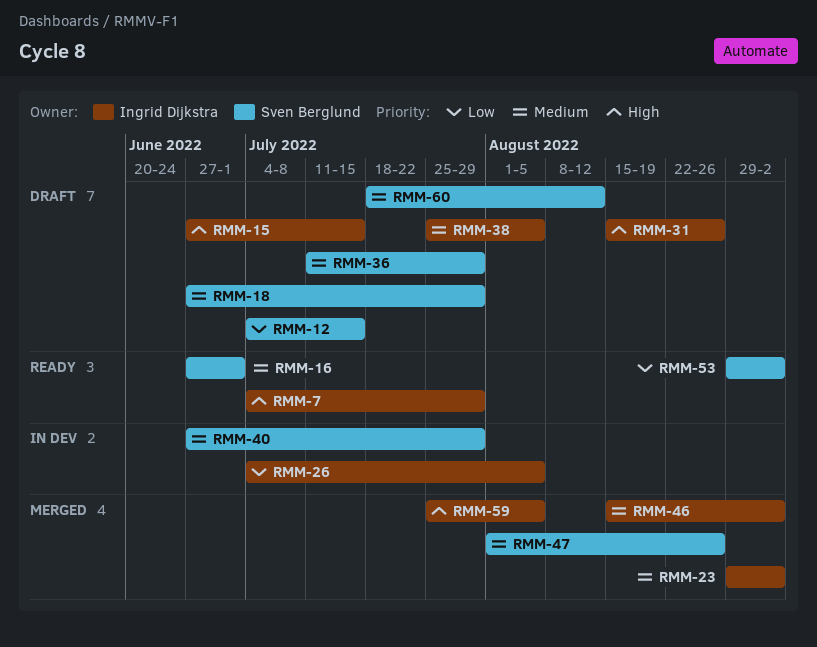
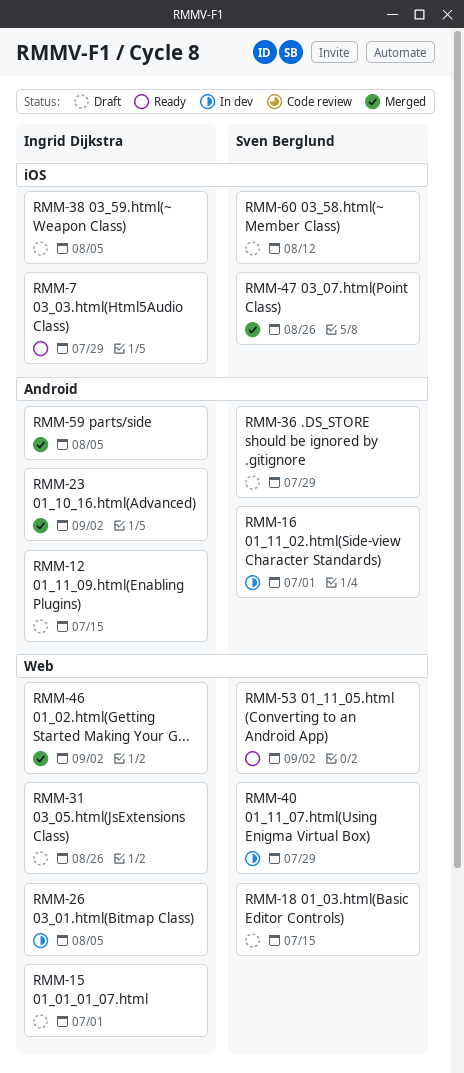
RMM-12, owner: Sven Berglund -> Ingrid Dijkstra
RMM-15, due: Jul 15 -> Jul 1
RMM-16, status: Ready -> In dev
RMM-18, due: Jul 29 -> Jul 15

